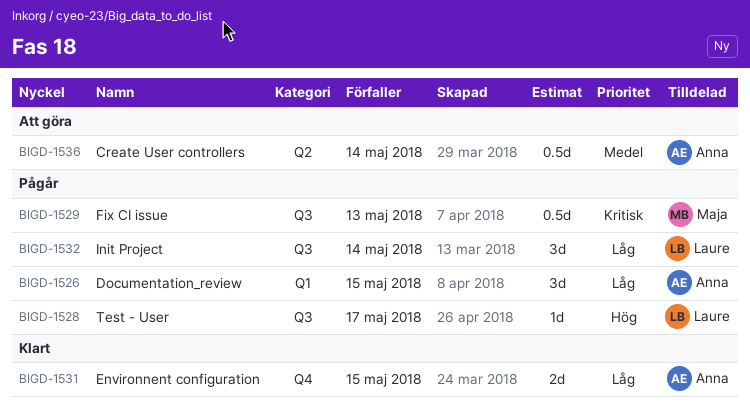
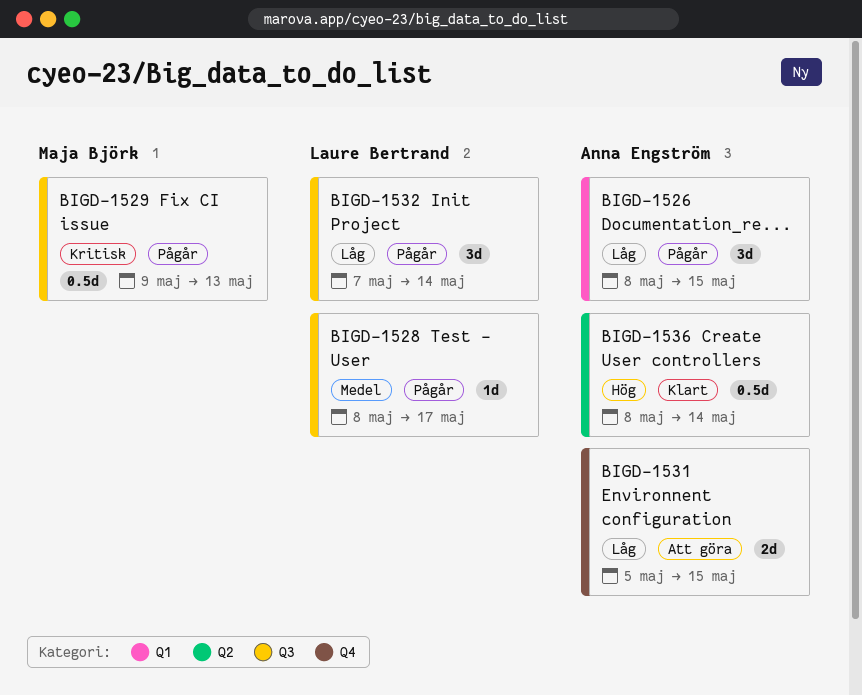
BIGD-1528, priority: Hög -> Medel
BIGD-1531, status: Klart -> Att göra
BIGD-1536, status: Att göra -> Klart
BIGD-1536, priority: Medel -> Hög

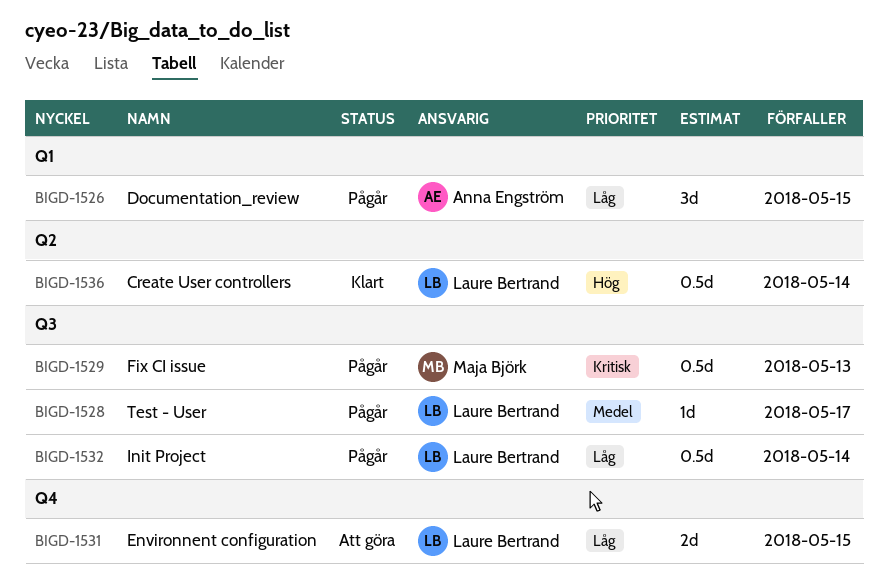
BIGD-1531, owner: Anna Engström -> Laure Bertrand
BIGD-1532, estimate: 3d -> 0.5d
BIGD-1536, owner: Anna Engström -> Laure Bertrand

